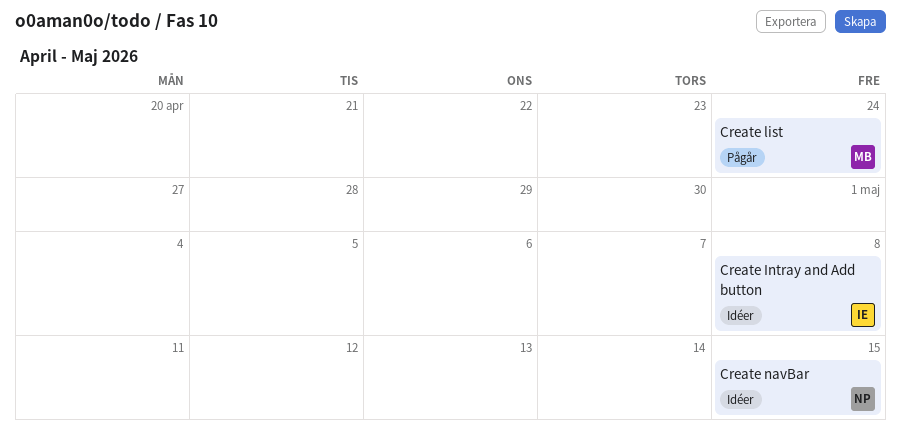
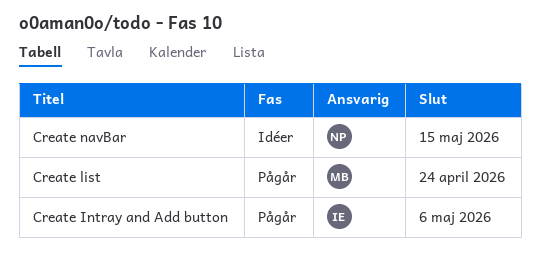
Create Intray and Add button, status: Idéer -> Pågår
Create Intray and Add button, due: May 8 -> May 6

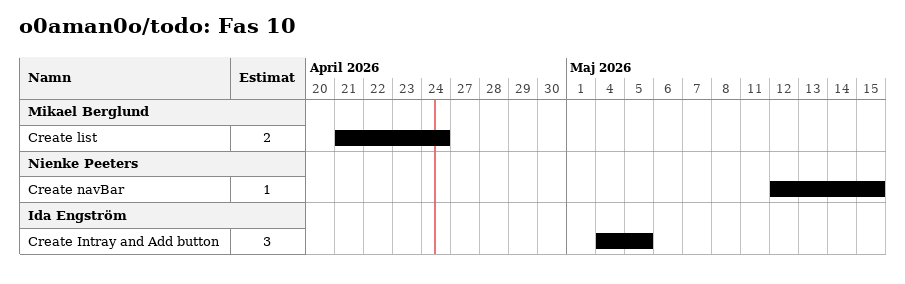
Create Intray and Add button, due: May 6 -> May 5

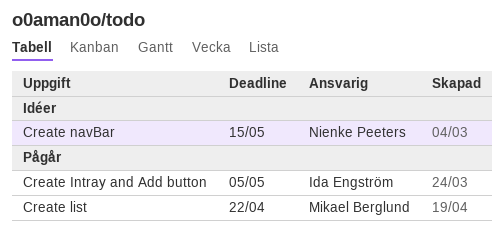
Create list, due: Apr 24 -> Apr 22

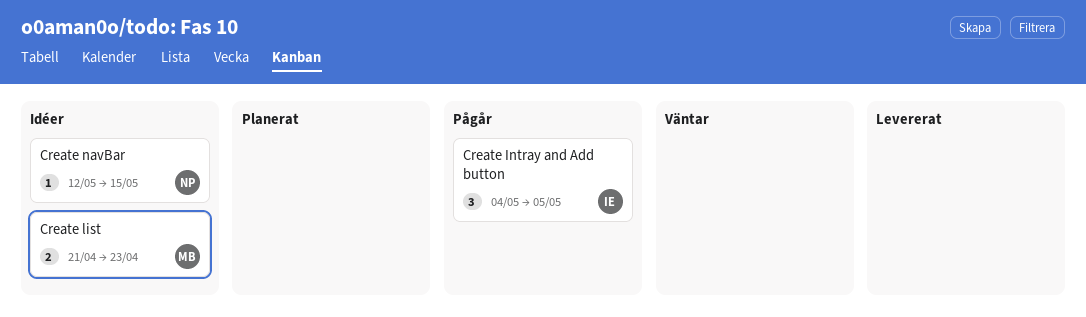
Create list, status: Pågår -> Idéer
Create list, due: Apr 22 -> Apr 23

